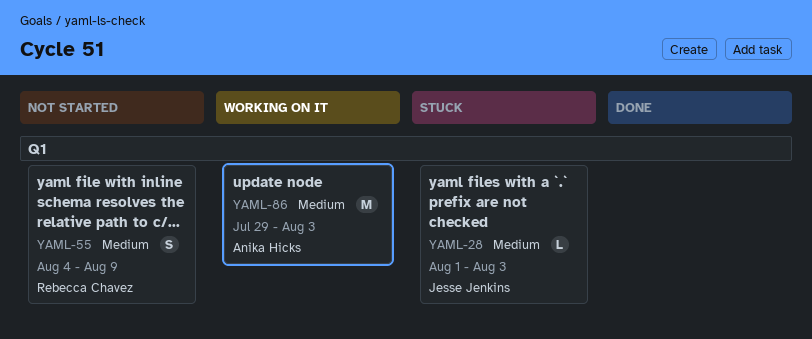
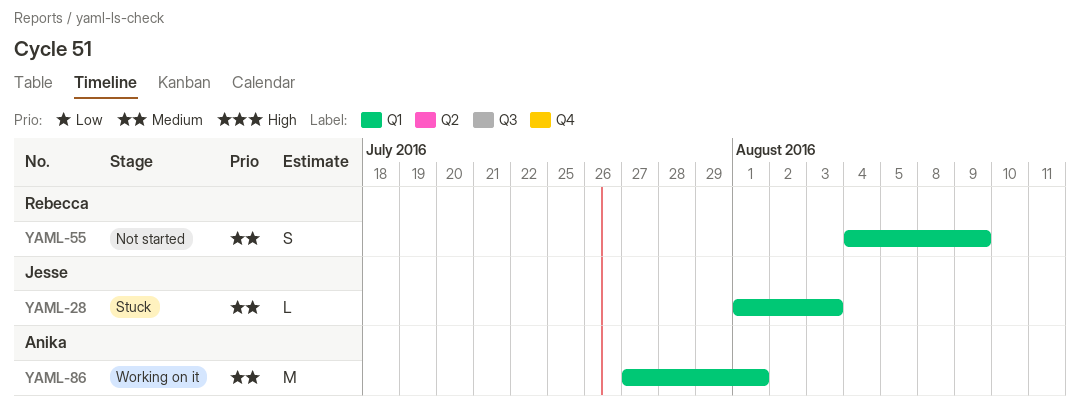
YAML-86, start: Jul 29 -> Jul 27
YAML-86, due: Aug 3 -> Aug 1

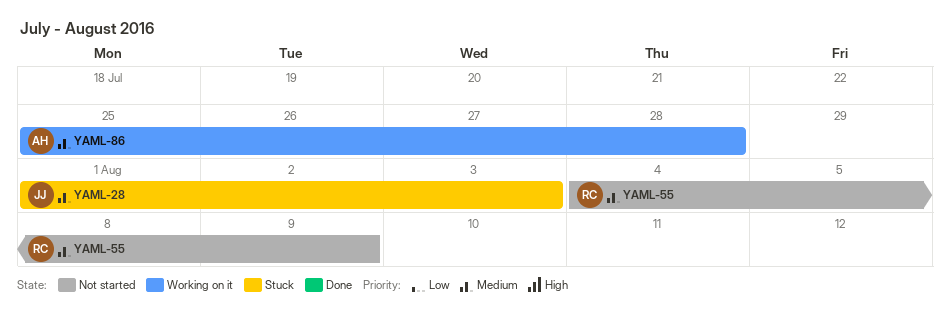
YAML-86, start: Jul 27 -> Jul 25
YAML-86, due: Aug 1 -> Jul 28

